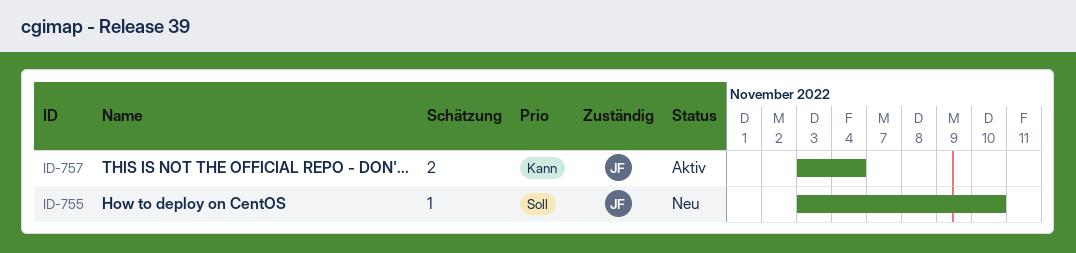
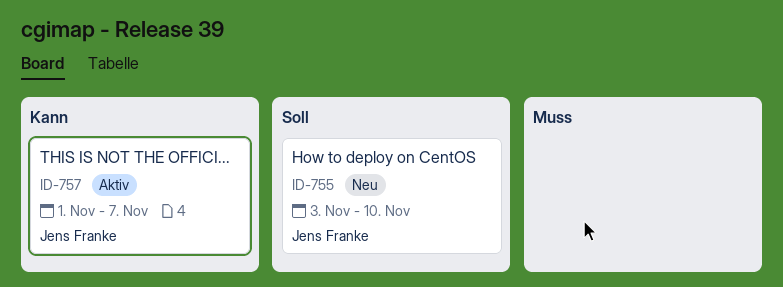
ID-757, start: Nov 3 -> Nov 1
ID-757, due: Nov 4 -> Nov 7

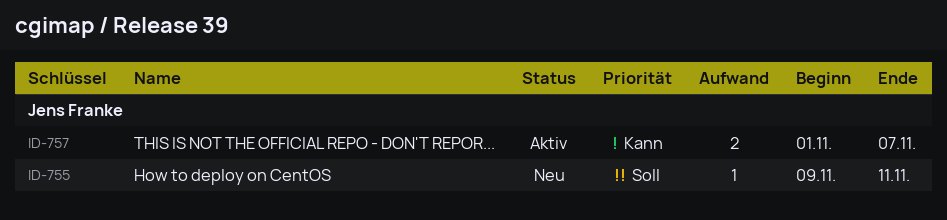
ID-755, start: Nov 3 -> Nov 9
ID-755, due: Nov 10 -> Nov 11

